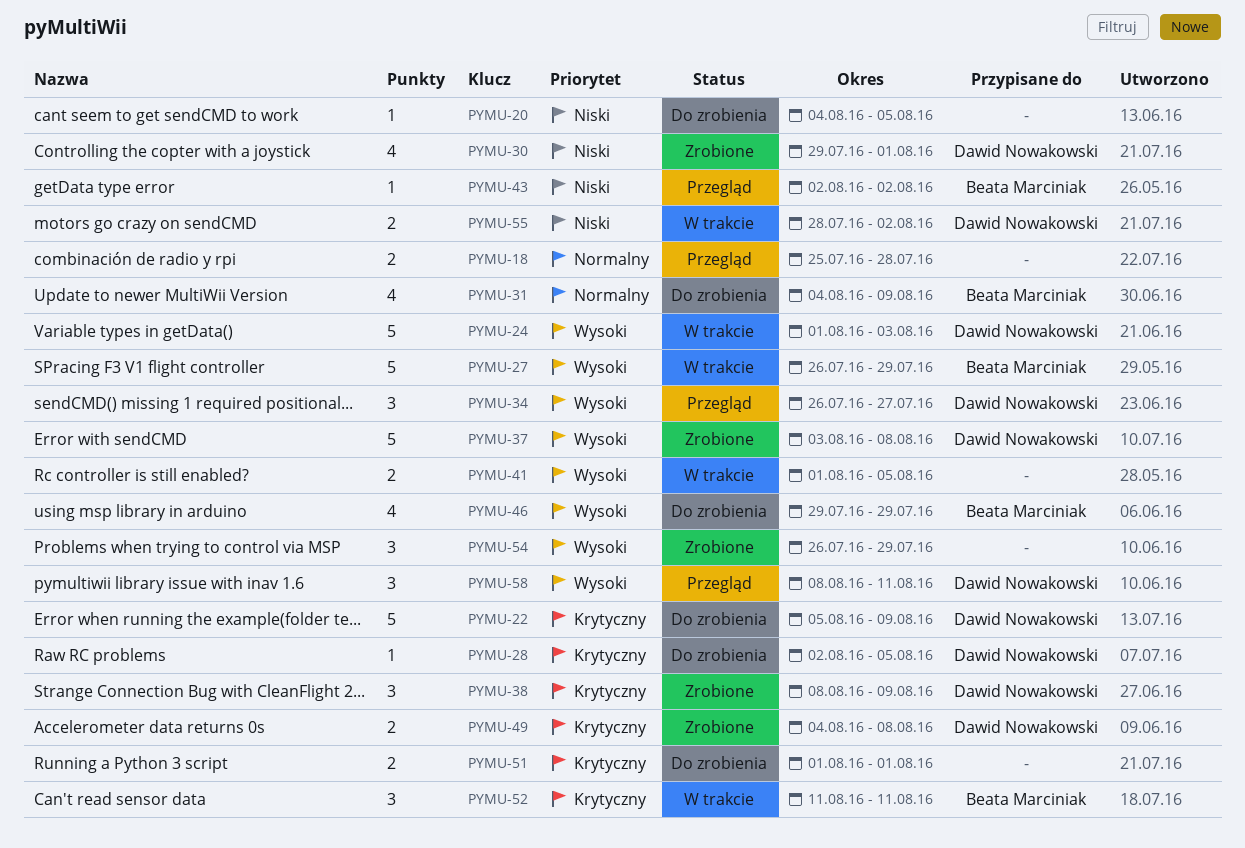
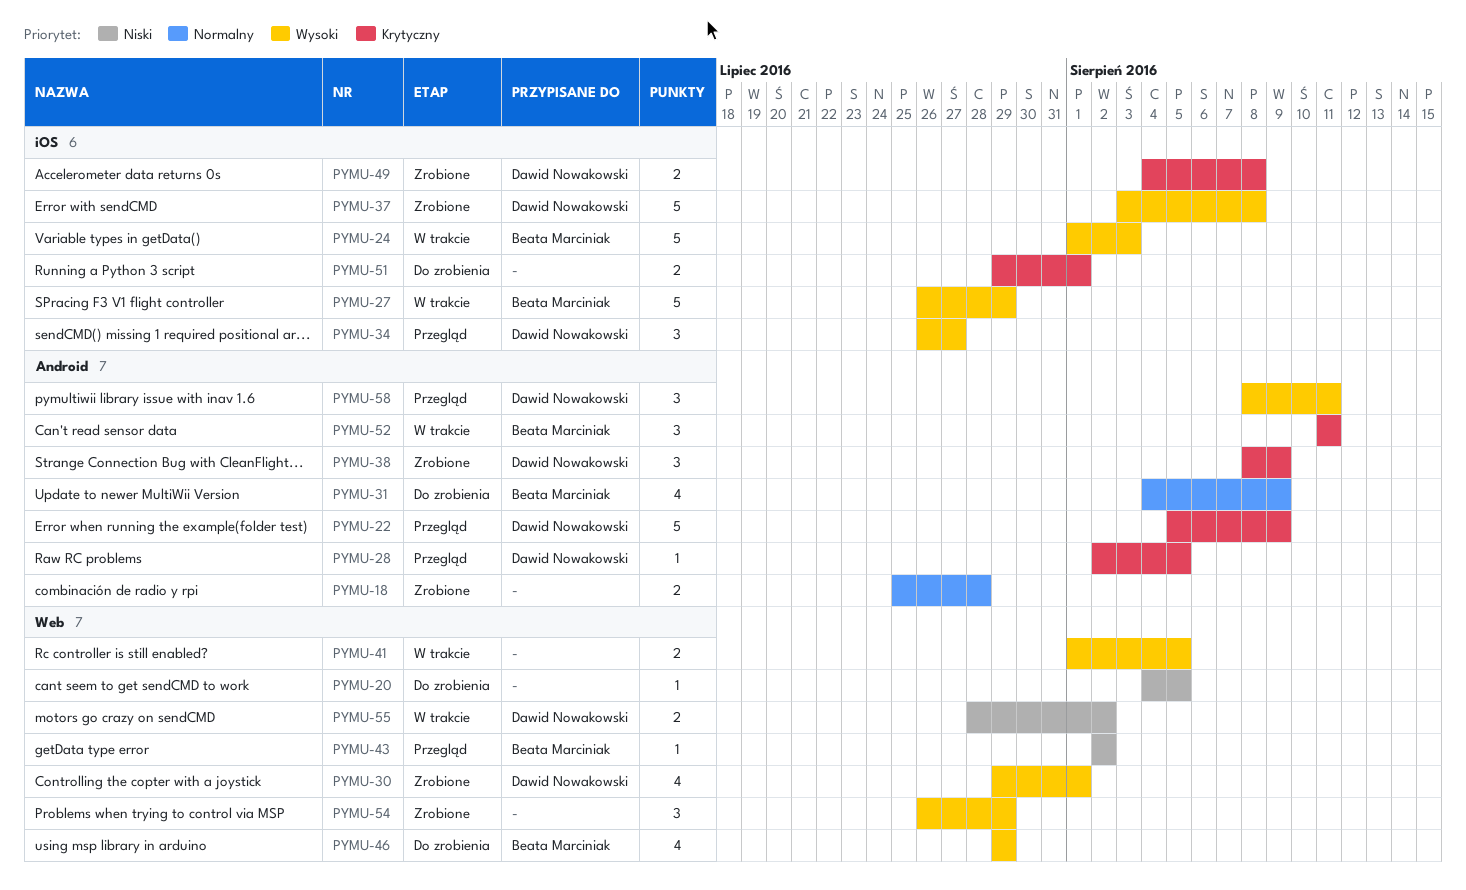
PYMU-18, status: Przegląd -> Zrobione
PYMU-22, status: Do zrobienia -> Przegląd
PYMU-24, owner: Dawid Nowakowski -> Beata Marciniak
PYMU-28, status: Do zrobienia -> Przegląd
PYMU-30, priority: Niski -> Wysoki
PYMU-51, start: Aug 1 -> Jul 29

